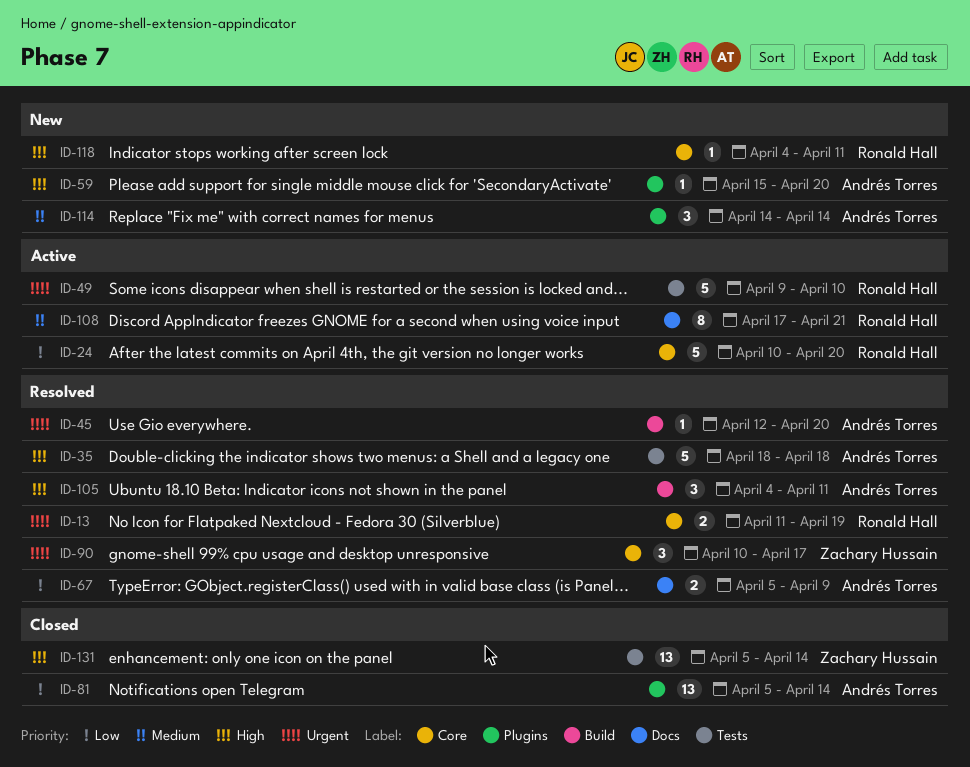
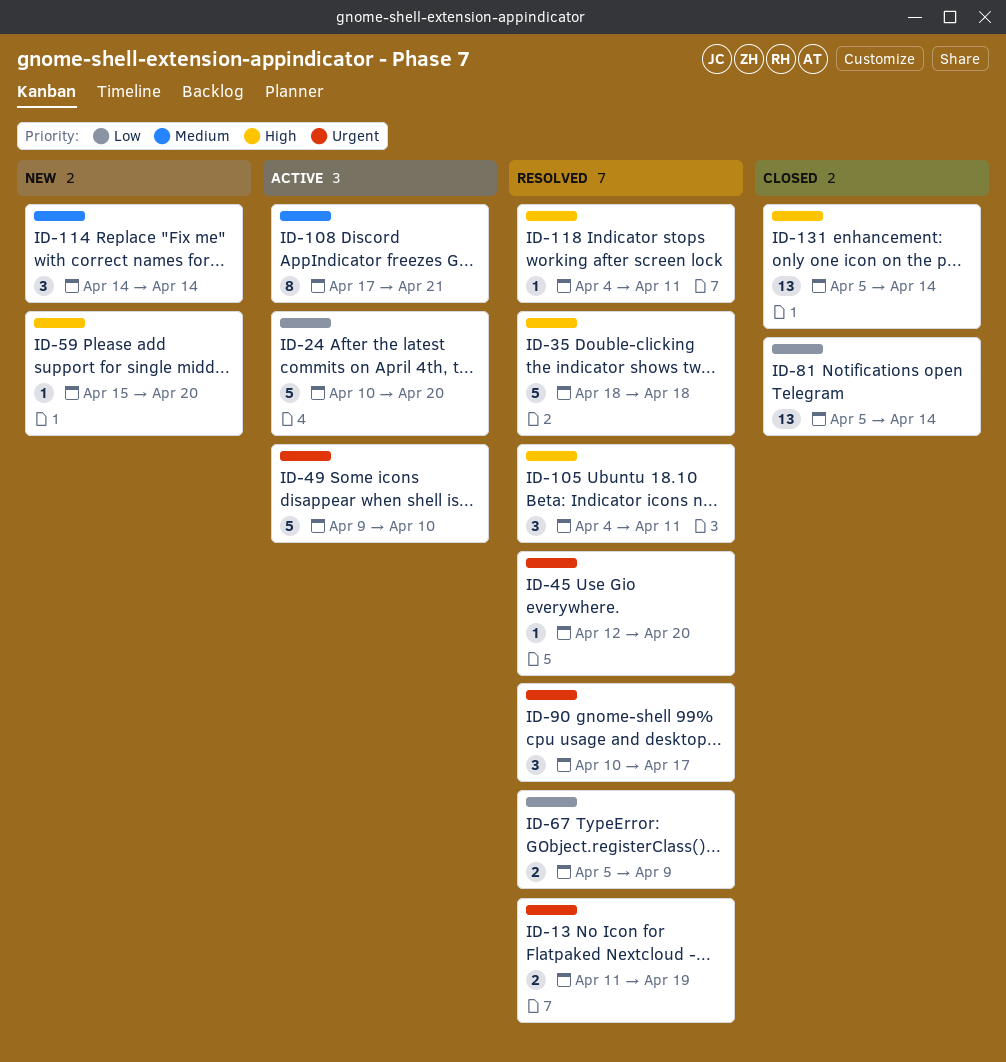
ID-118, status: New -> Resolved

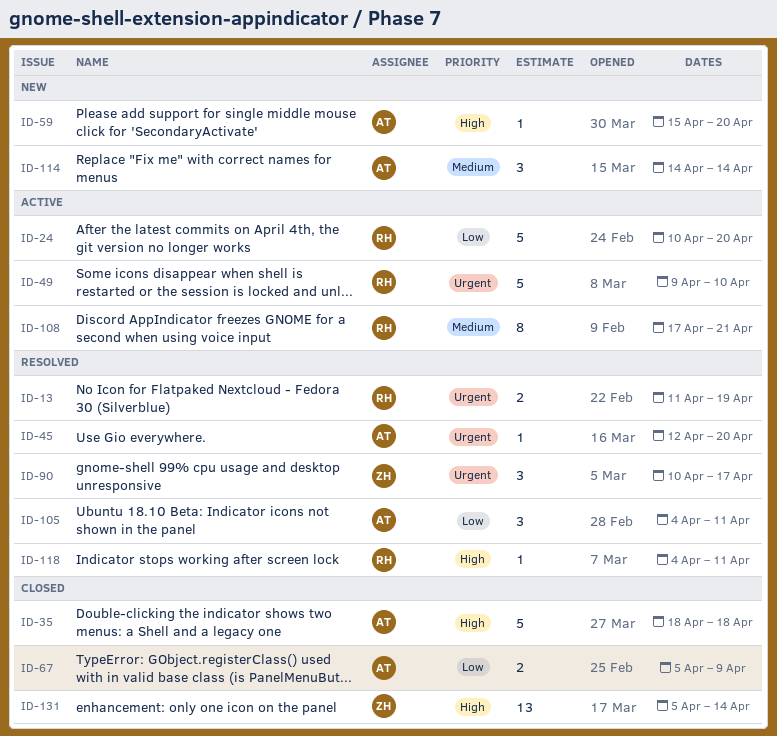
ID-35, status: Resolved -> Closed
ID-67, status: Resolved -> Closed
ID-81: present -> none
ID-105, priority: High -> Low

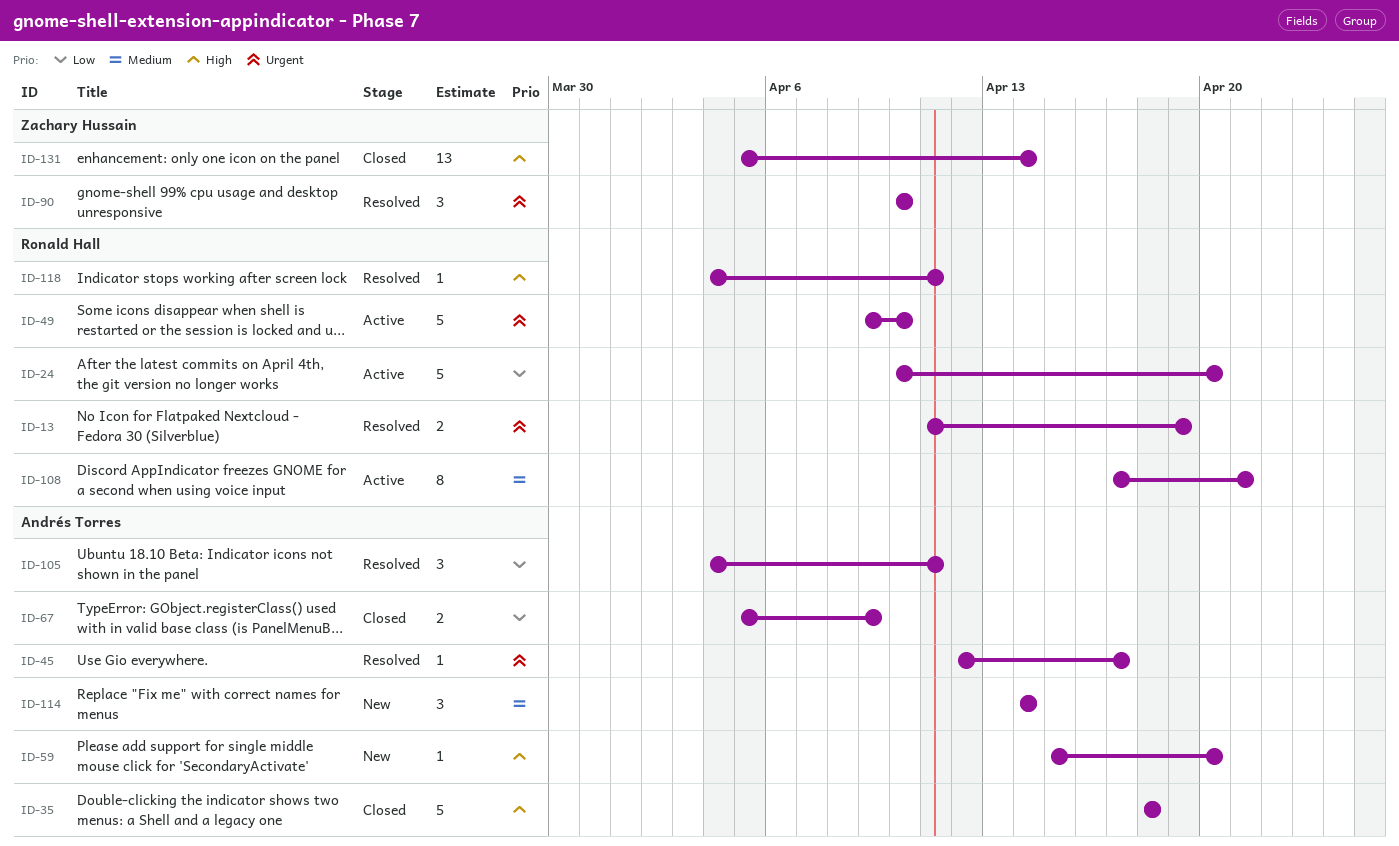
ID-45, due: Apr 20 -> Apr 17
ID-90, due: Apr 17 -> Apr 10

